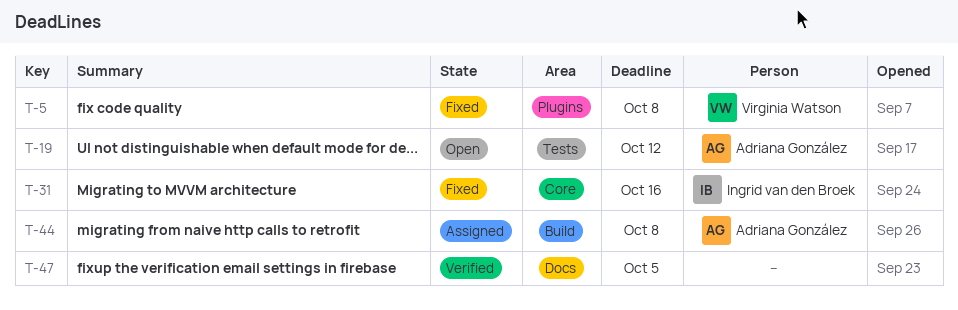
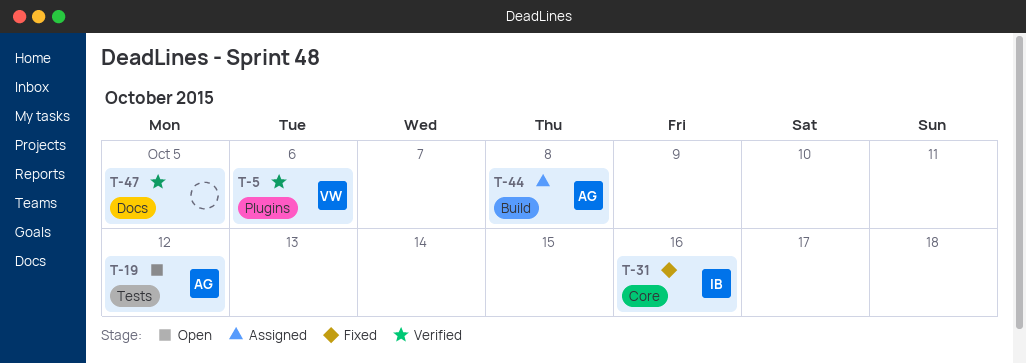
T-5, status: Fixed -> Verified
T-5, due: Oct 8 -> Oct 6

